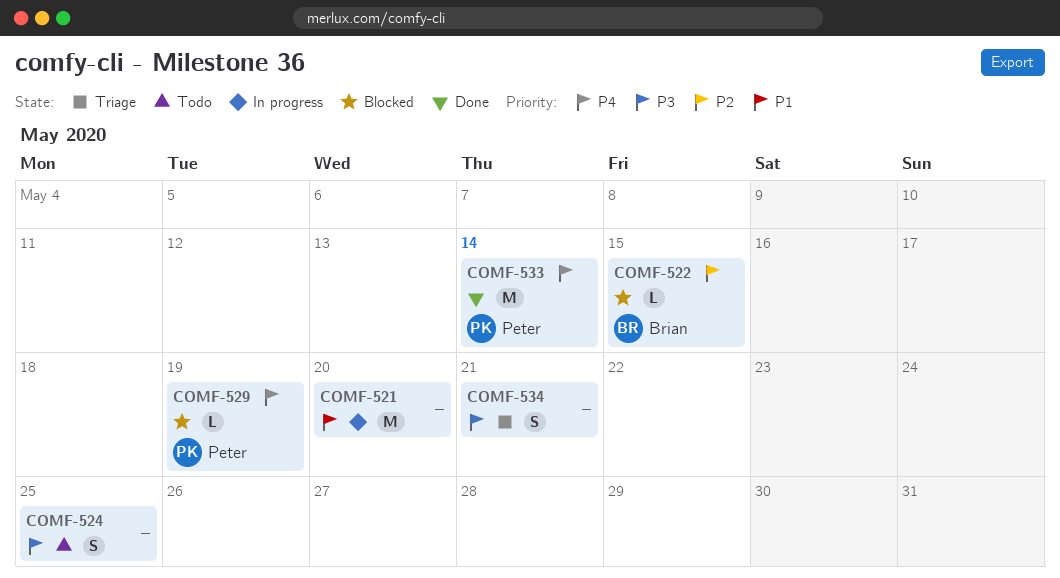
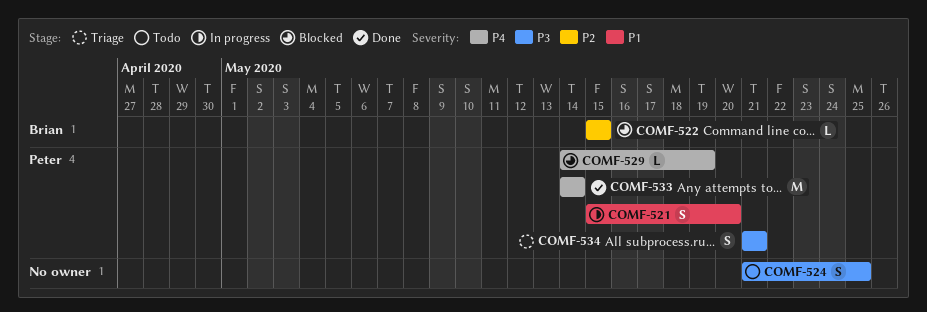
COMF-521, owner: none -> Peter
COMF-521, estimate: M -> S
COMF-534, owner: none -> Peter

